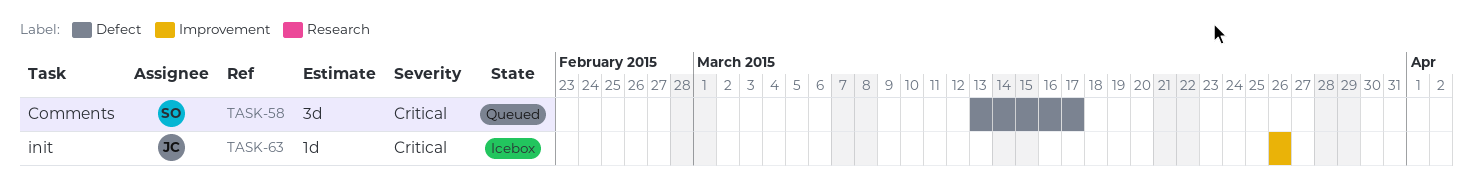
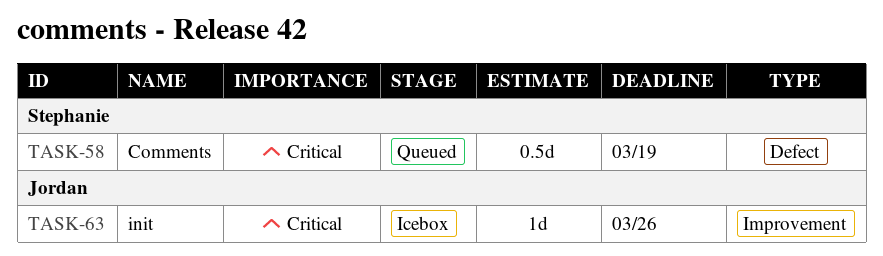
TASK-58, estimate: 3d -> 0.5d
TASK-58, due: Mar 17 -> Mar 19

